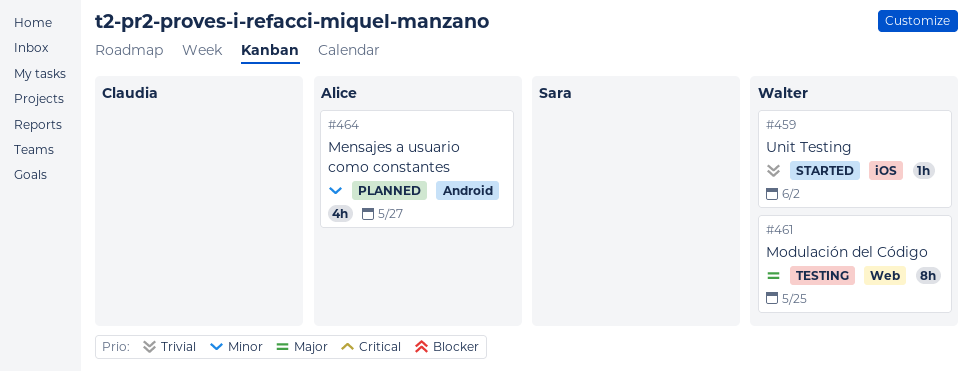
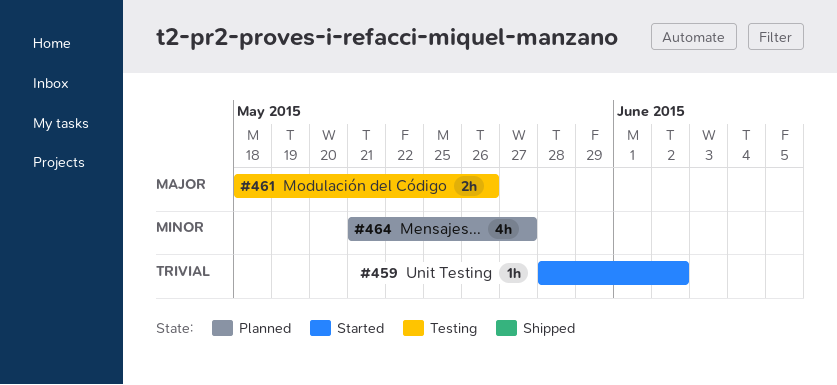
#461, estimate: 8h -> 2h
#461, due: May 25 -> May 26

